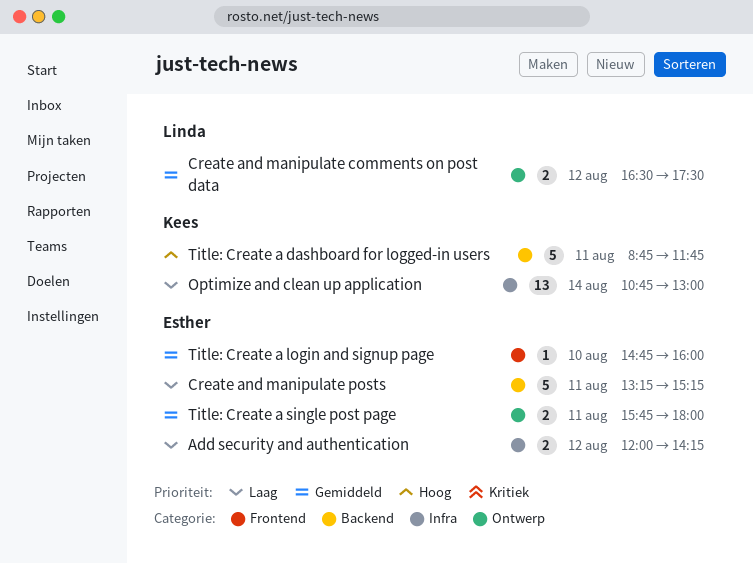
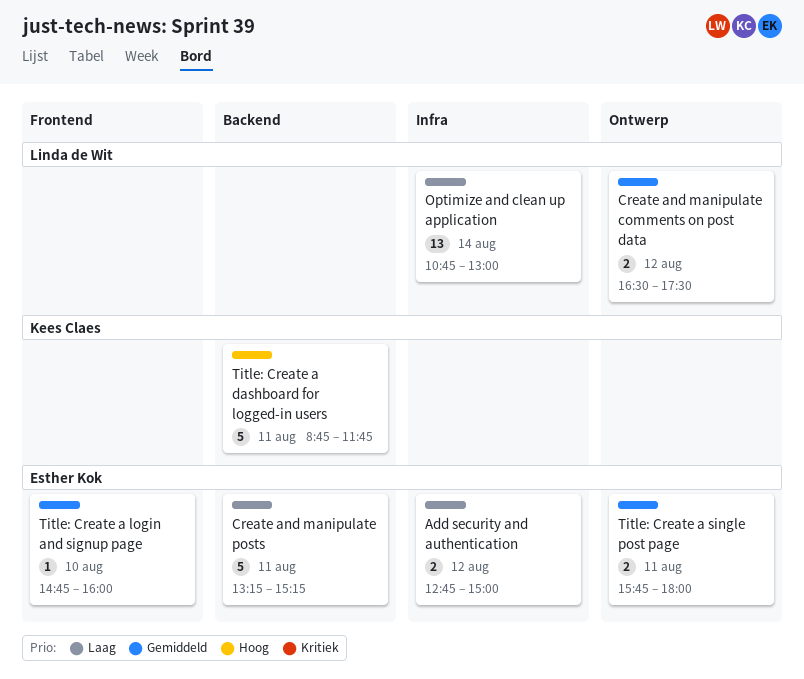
Add security and authentication, begins: 12:00 -> 12:45
Add security and authentication, ends: 14:15 -> 15:00
Optimize and clean up application, owner: Kees Claes -> Linda de Wit

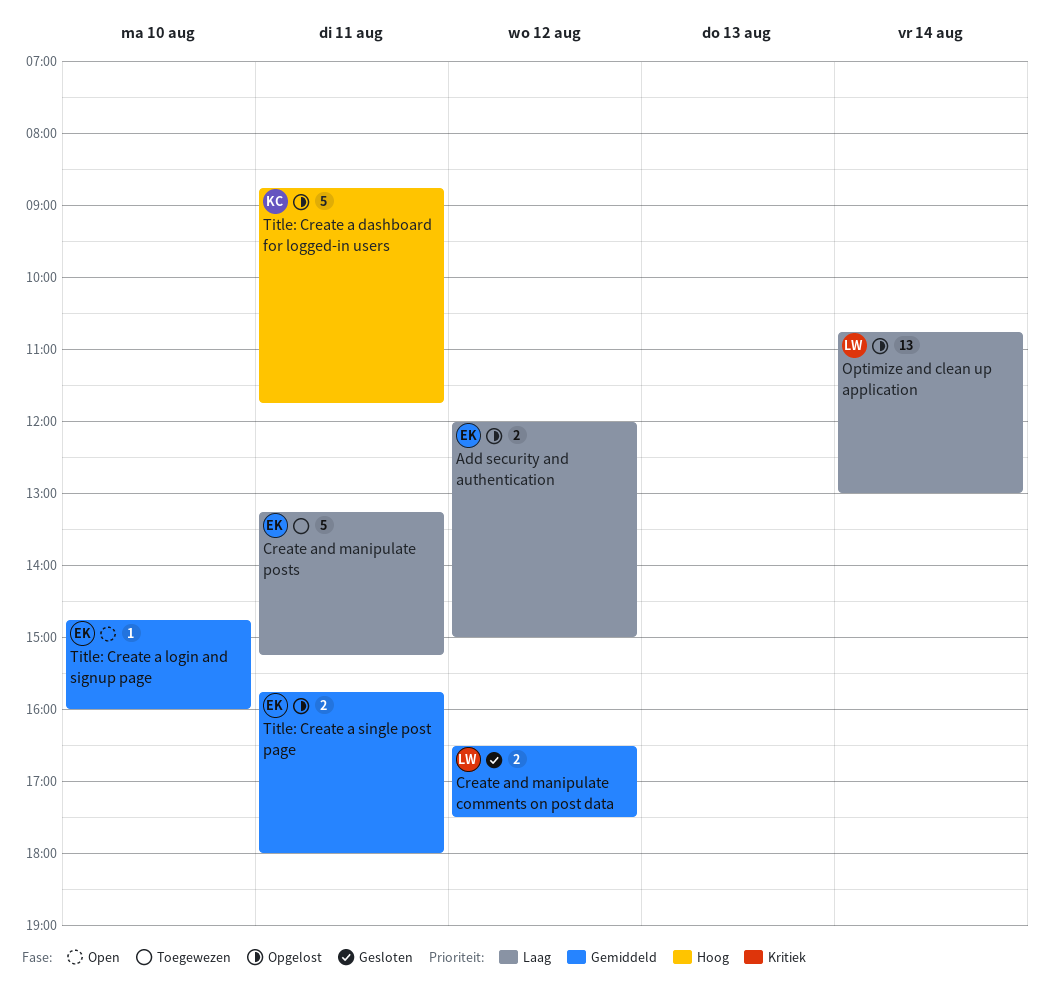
Add security and authentication, begins: 12:45 -> 12:00

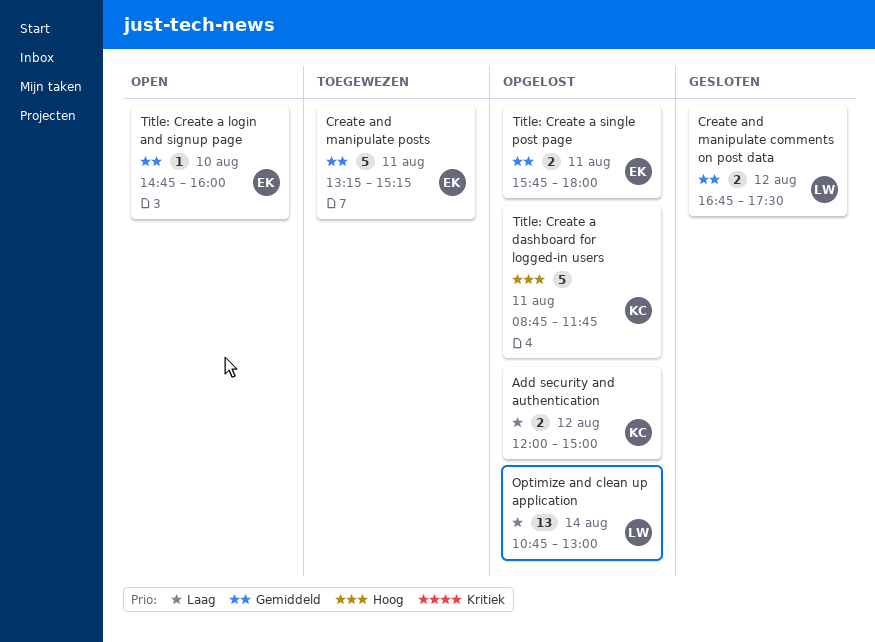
Add security and authentication, owner: EK -> KC
Create and manipulate comments on post data, begins: 16:30 -> 16:45
Create and manipulate posts, priority: Laag -> Gemiddeld

